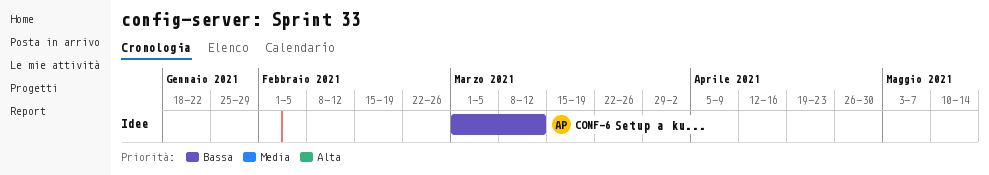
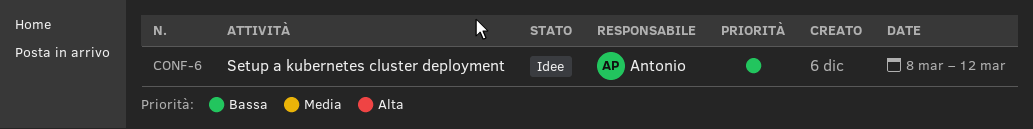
CONF-6, start: Mar 1 -> Mar 8

